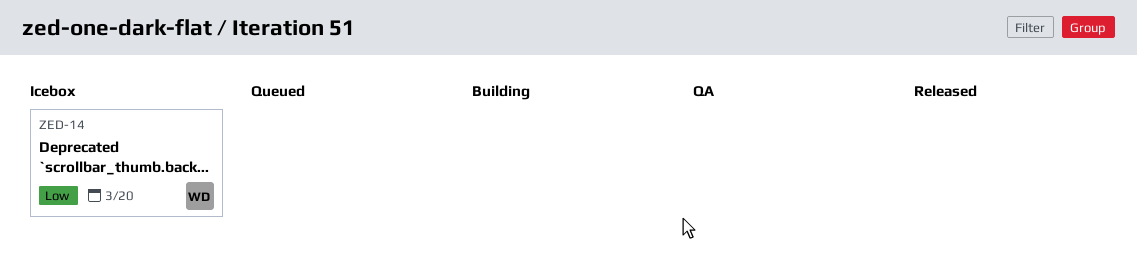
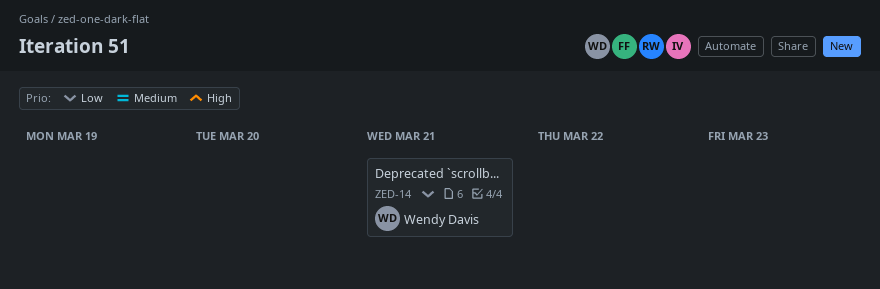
ZED-14, due: Mar 20 -> Mar 21

